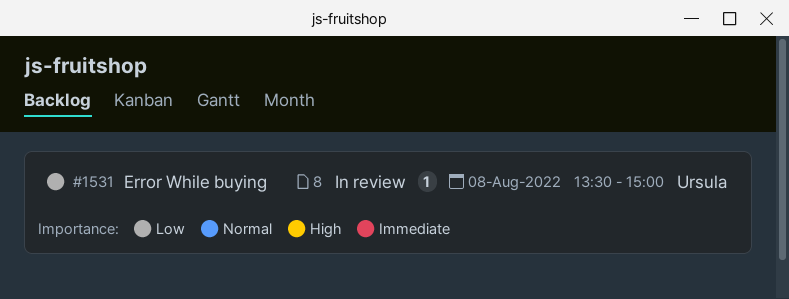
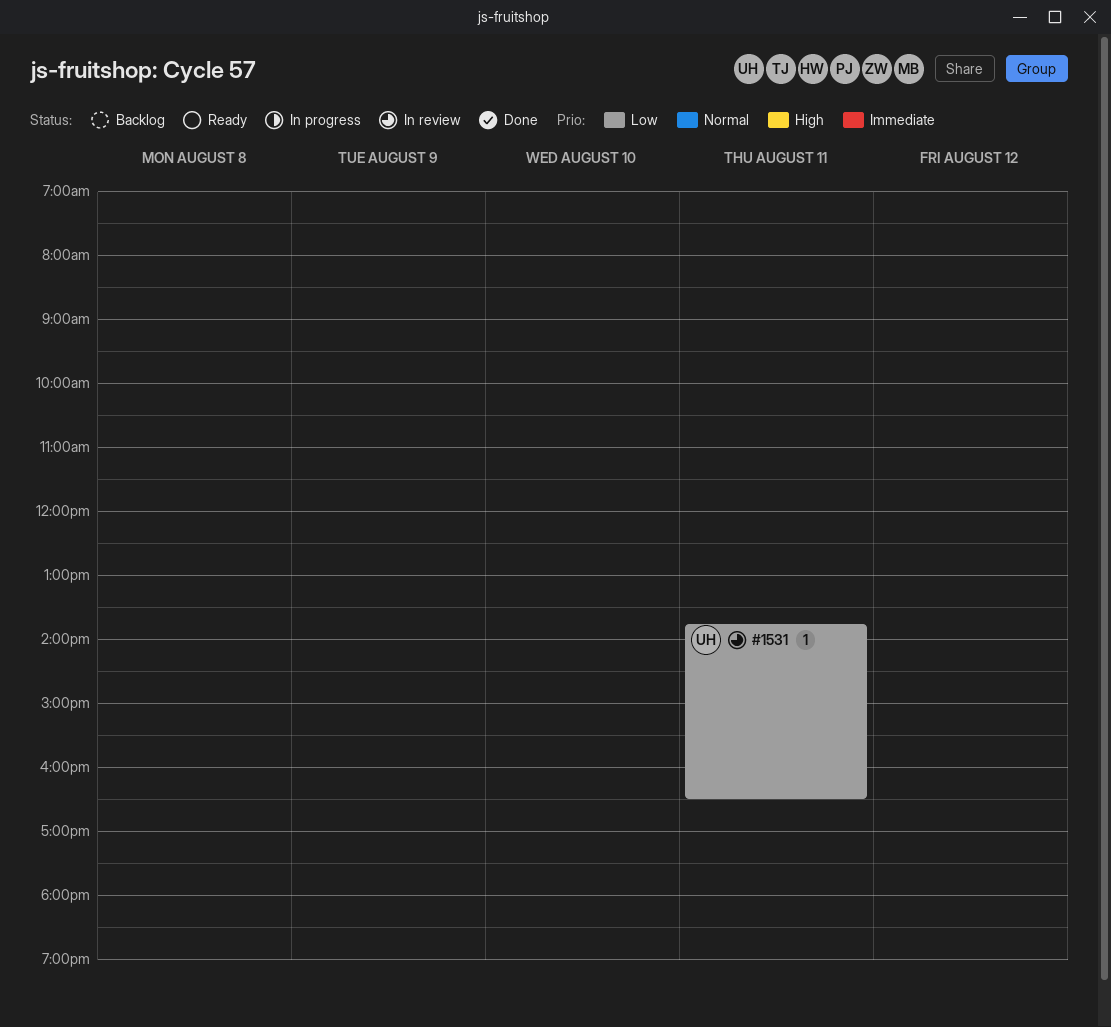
#1531, day: Aug 8 -> Aug 11
#1531, begins: 13:30 -> 13:45
#1531, ends: 15:00 -> 16:30

